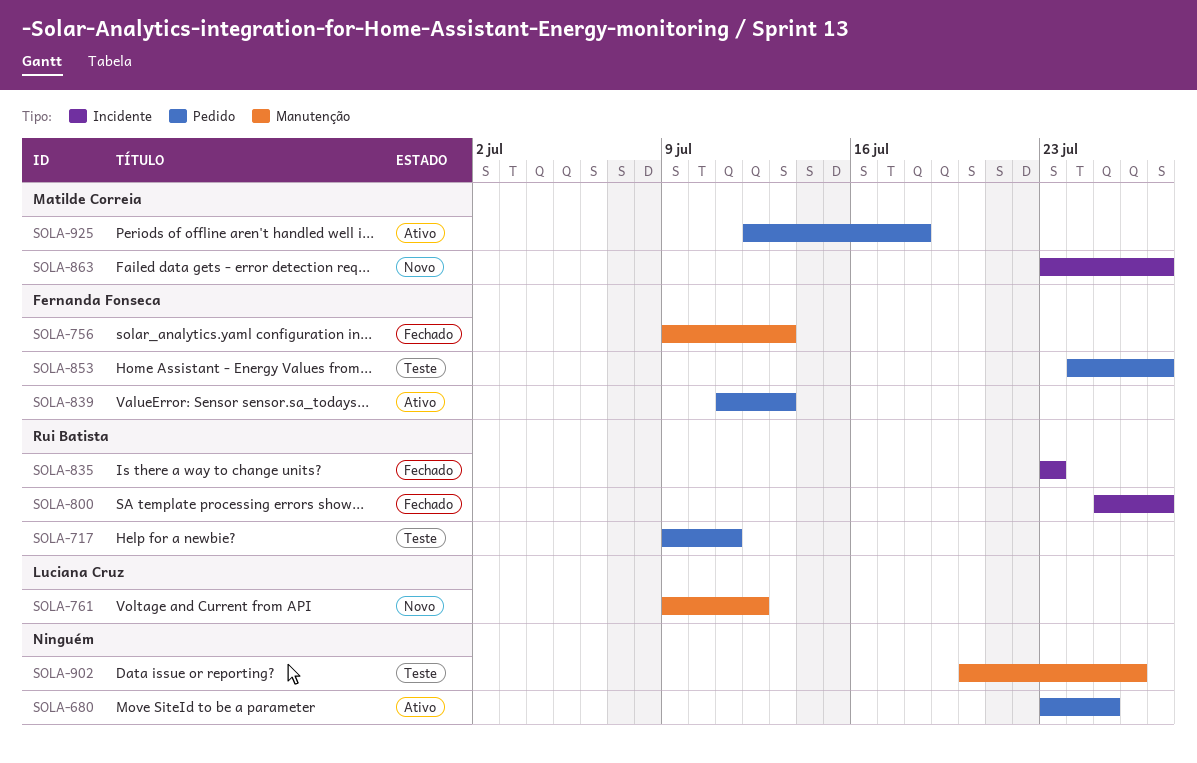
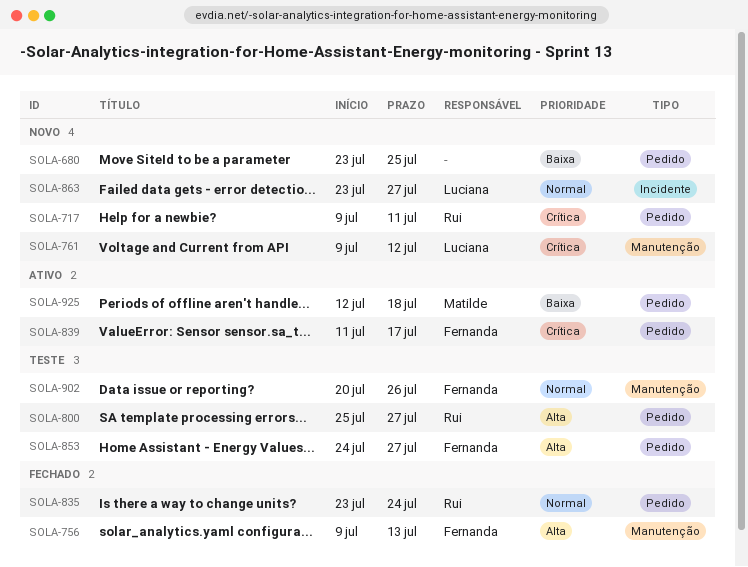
SOLA-680, status: Ativo -> Novo
SOLA-717, status: Teste -> Novo
SOLA-800, status: Fechado -> Teste
SOLA-800, label: Incidente -> Pedido
SOLA-835, label: Incidente -> Pedido
SOLA-835, due: Jul 23 -> Jul 24
SOLA-839, due: Jul 13 -> Jul 17
SOLA-863, owner: Matilde Correia -> Luciana Cruz
SOLA-902, owner: none -> Fernanda Fonseca

